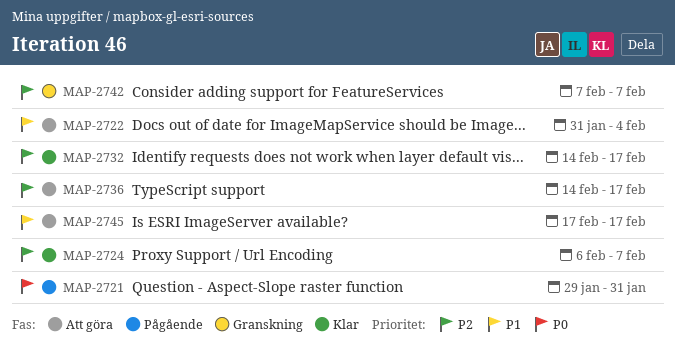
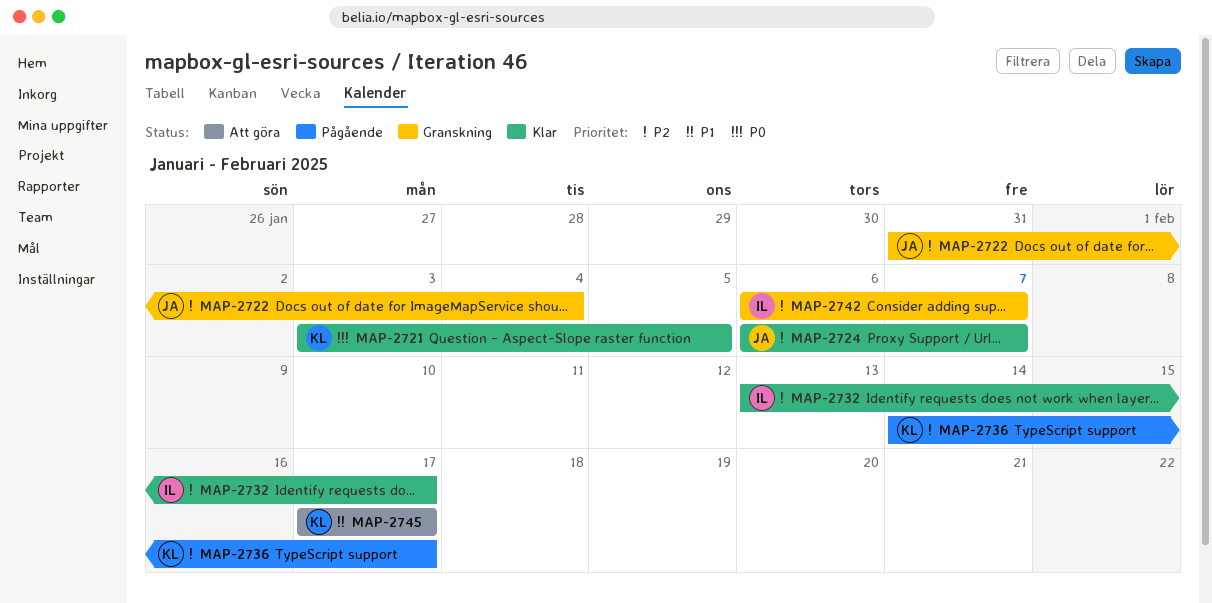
MAP-2721, status: Pågående -> Klar
MAP-2721, start: Jan 29 -> Feb 3
MAP-2721, due: Jan 31 -> Feb 5
MAP-2722, status: Att göra -> Granskning
MAP-2722, priority: P1 -> P2
MAP-2732, start: Feb 14 -> Feb 13
MAP-2736, status: Att göra -> Pågående
MAP-2742, start: Feb 7 -> Feb 6

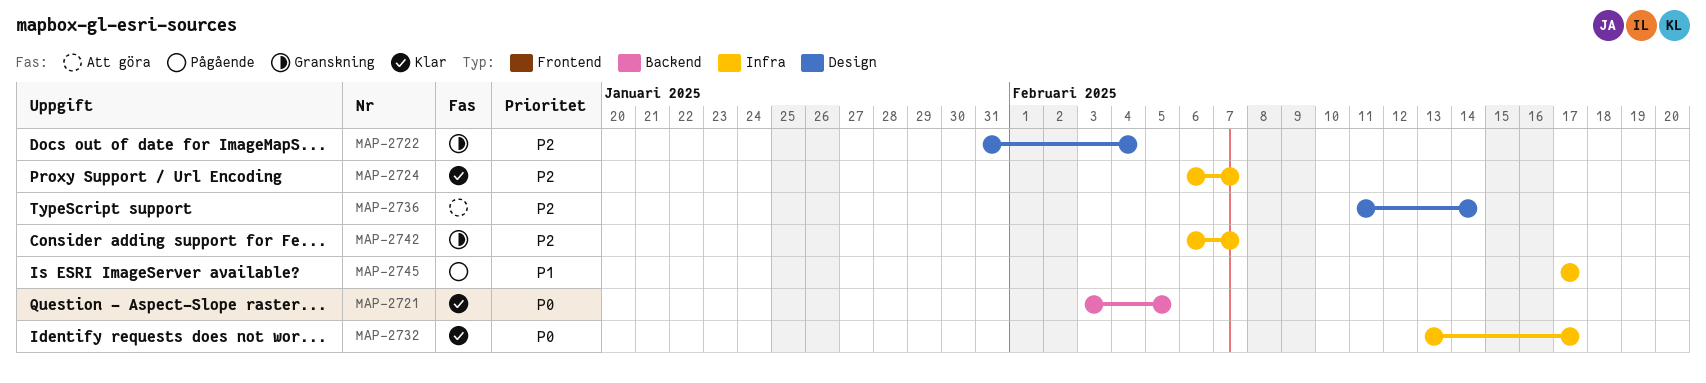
MAP-2732, priority: P2 -> P0
MAP-2736, status: Pågående -> Att göra
MAP-2736, start: Feb 14 -> Feb 11
MAP-2736, due: Feb 17 -> Feb 14
MAP-2745, status: Att göra -> Pågående

